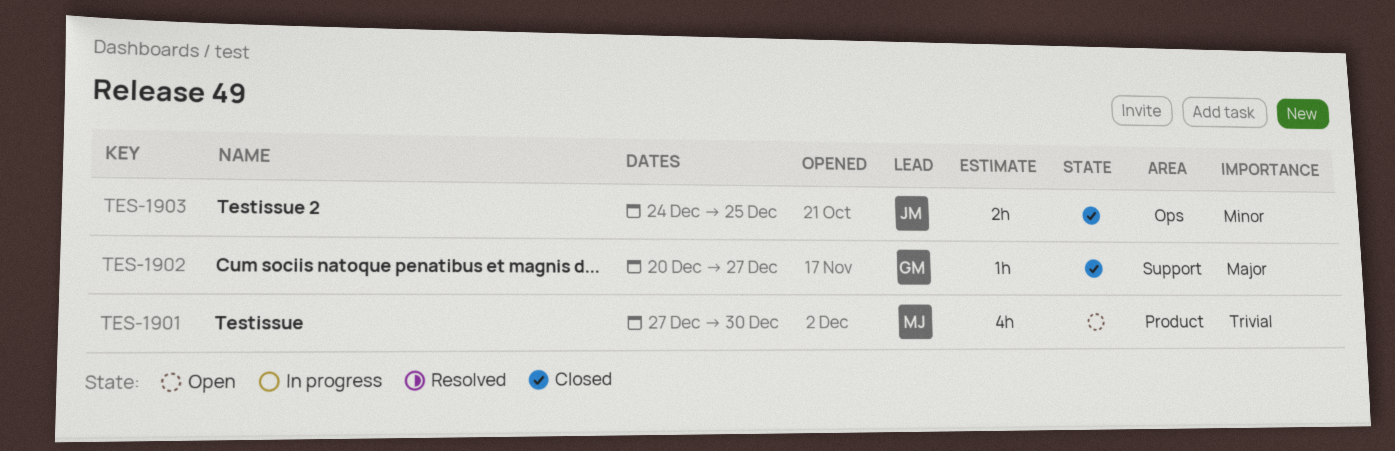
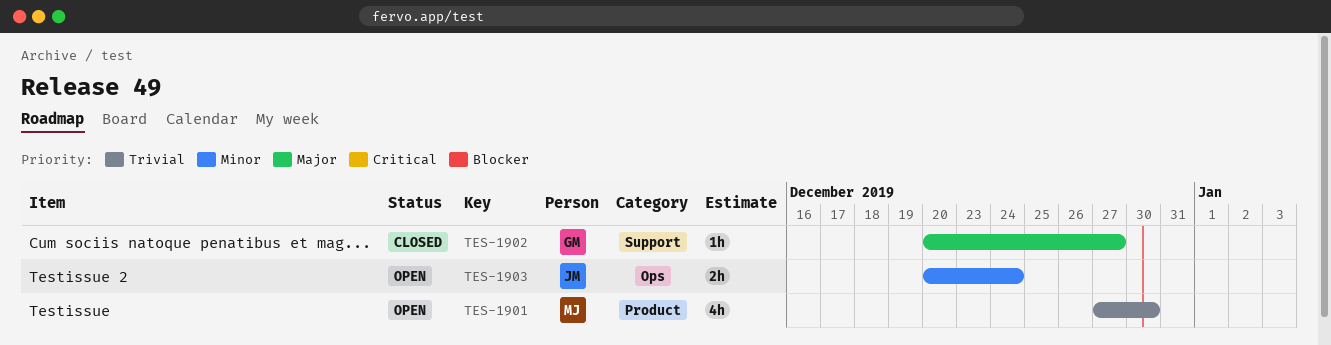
TES-1903, status: Closed -> Open
TES-1903, start: Dec 24 -> Dec 20
TES-1903, due: Dec 25 -> Dec 24

